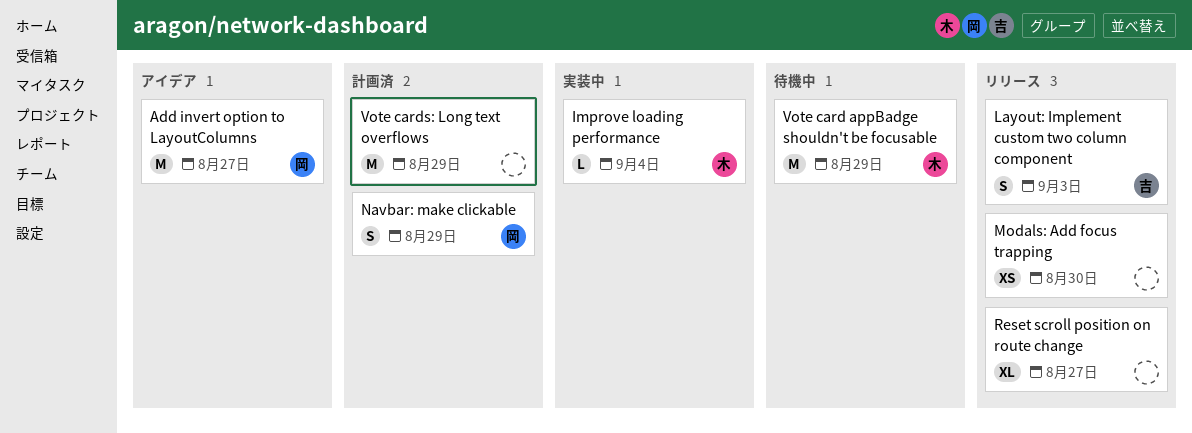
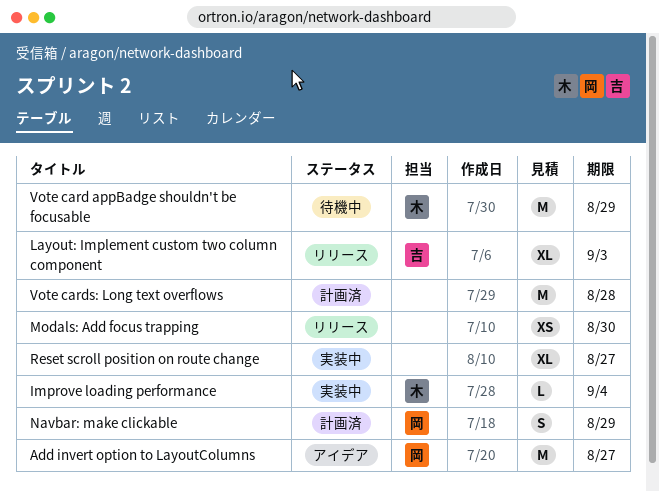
Layout: Implement custom two column component, estimate: S -> XL
Reset scroll position on route change, status: リリース -> 実装中
Vote cards: Long text overflows, due: Aug 29 -> Aug 28

